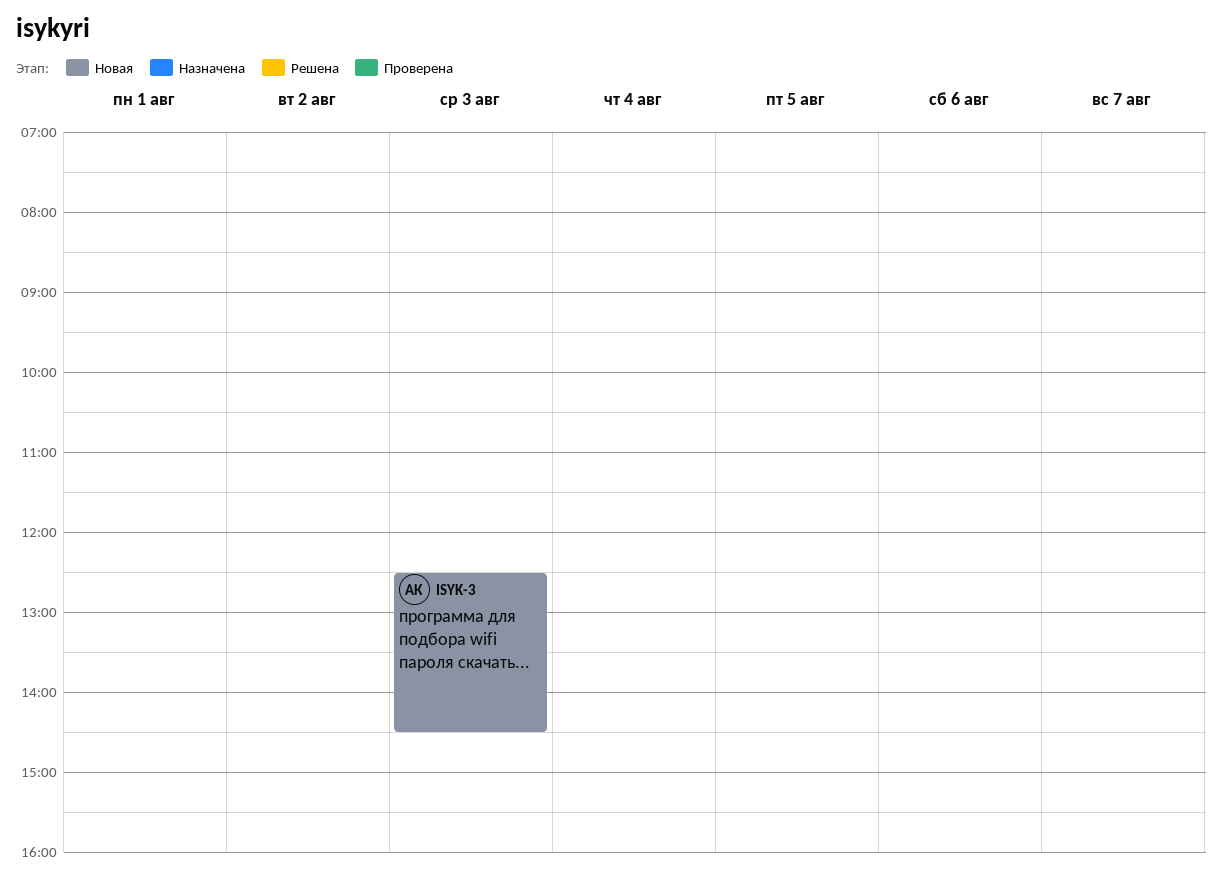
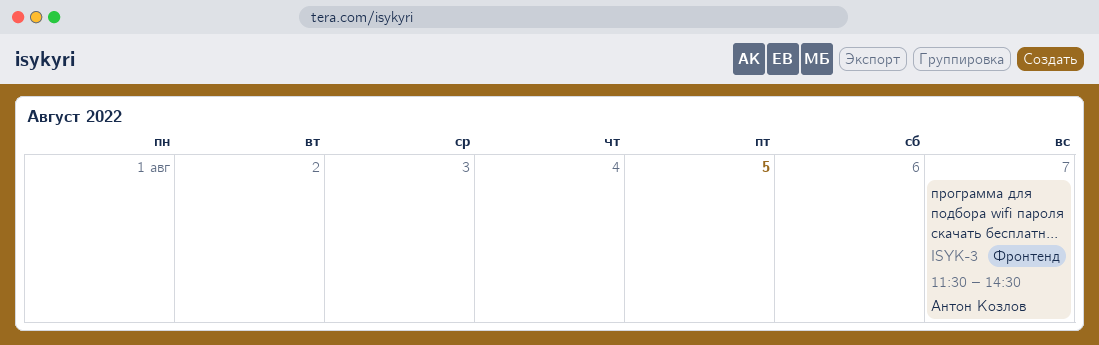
ISYK-3, day: Aug 3 -> Aug 7
ISYK-3, begins: 12:30 -> 11:30

